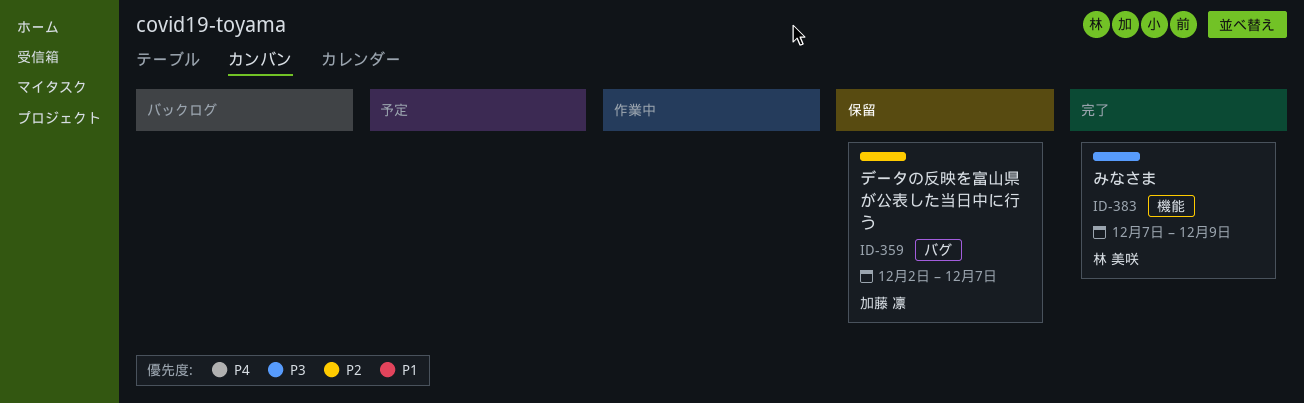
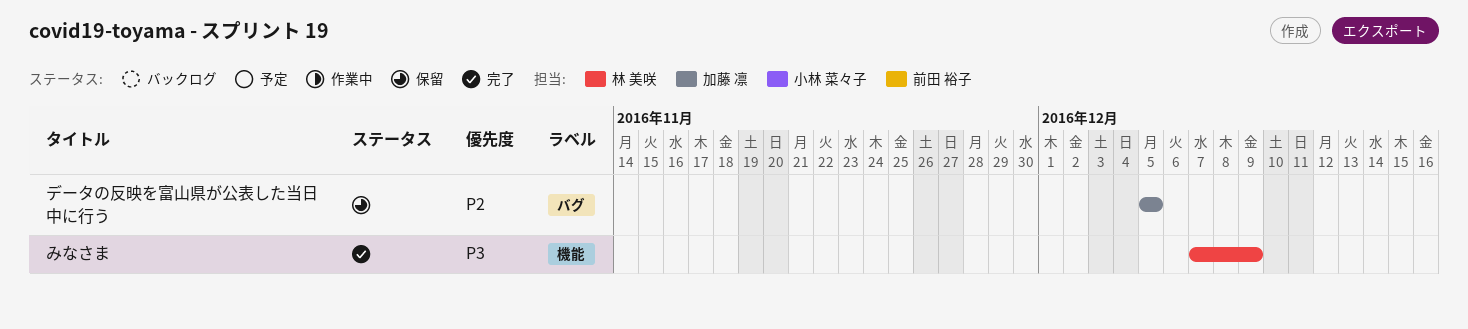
データの反映を富山県が公表した当日中に行う, start: Dec 2 -> Dec 5
データの反映を富山県が公表した当日中に行う, due: Dec 7 -> Dec 5

